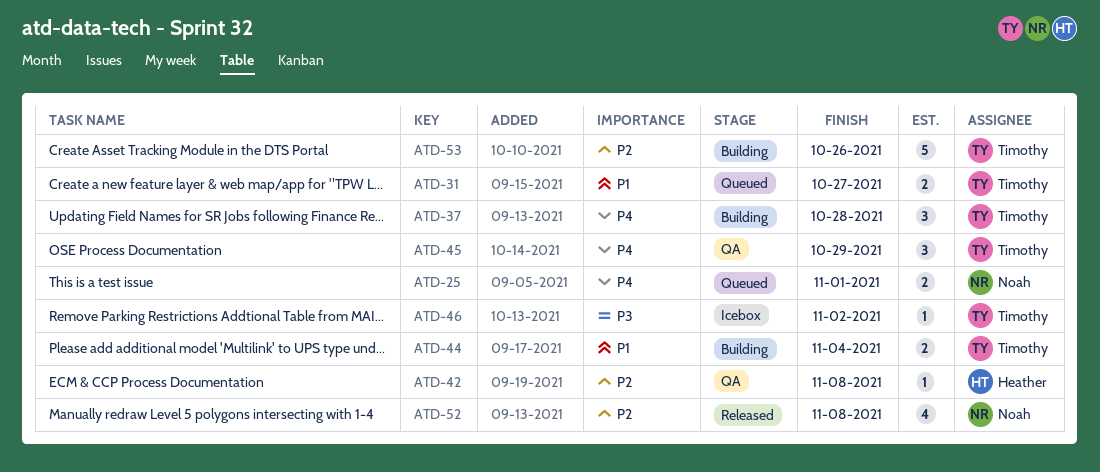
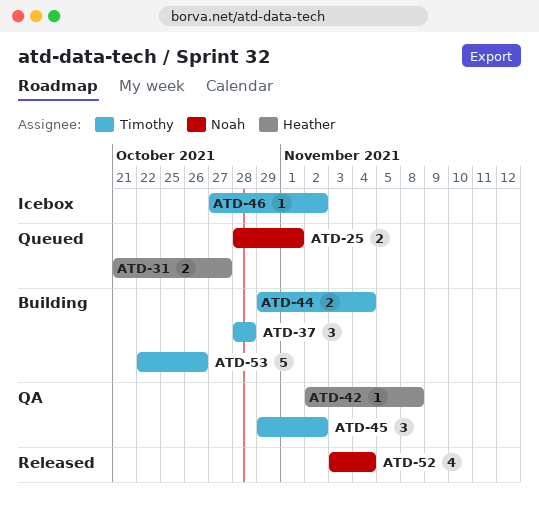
ATD-31, owner: Timothy -> Heather
ATD-45, due: Oct 29 -> Nov 2
ATD-52, due: Nov 8 -> Nov 4

